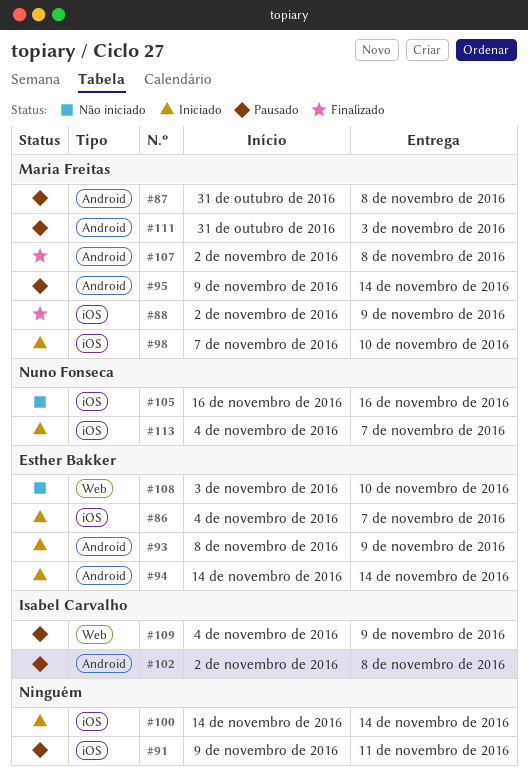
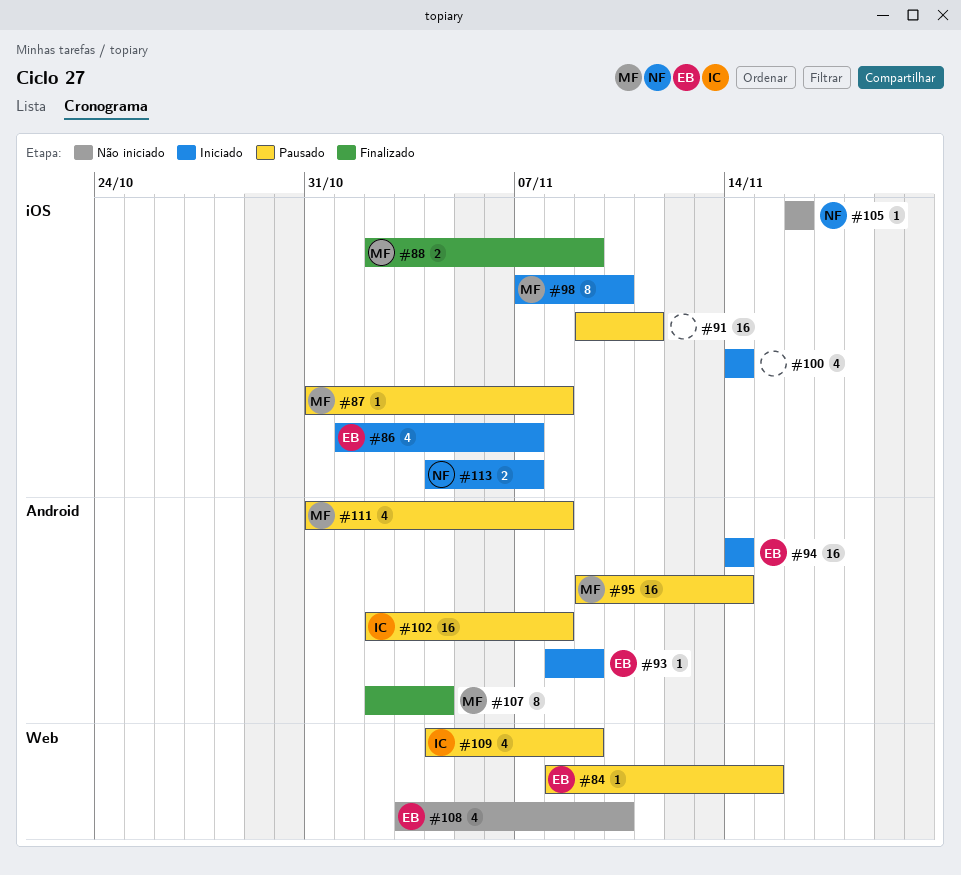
#84: none -> present
#86, start: Nov 4 -> Nov 1
#87, label: Android -> iOS
#107, due: Nov 8 -> Nov 4
#111, due: Nov 3 -> Nov 8

